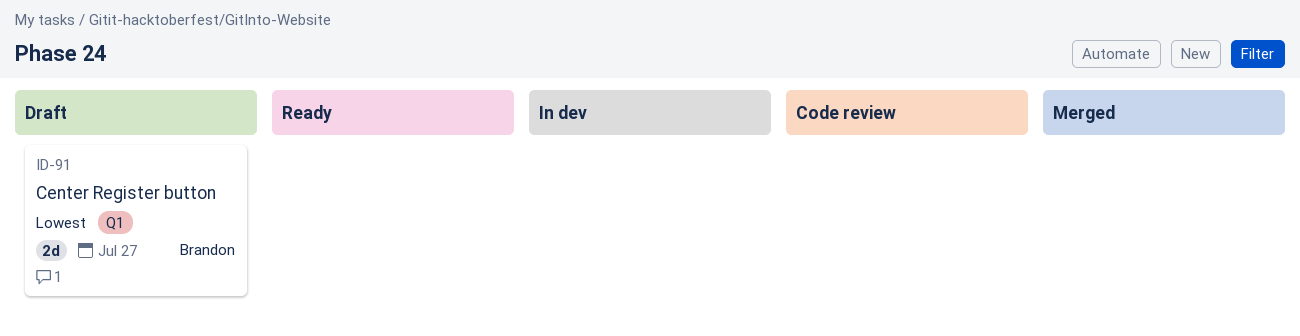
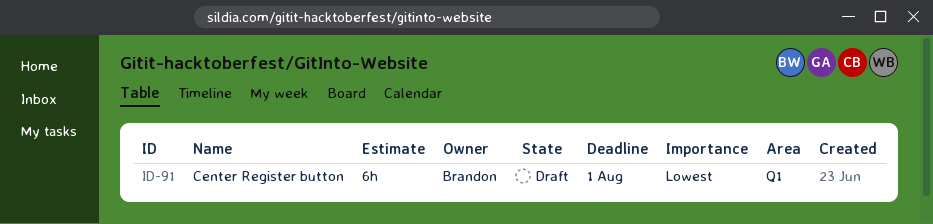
ID-91, estimate: 2d -> 6h
ID-91, due: Jul 27 -> Aug 1

